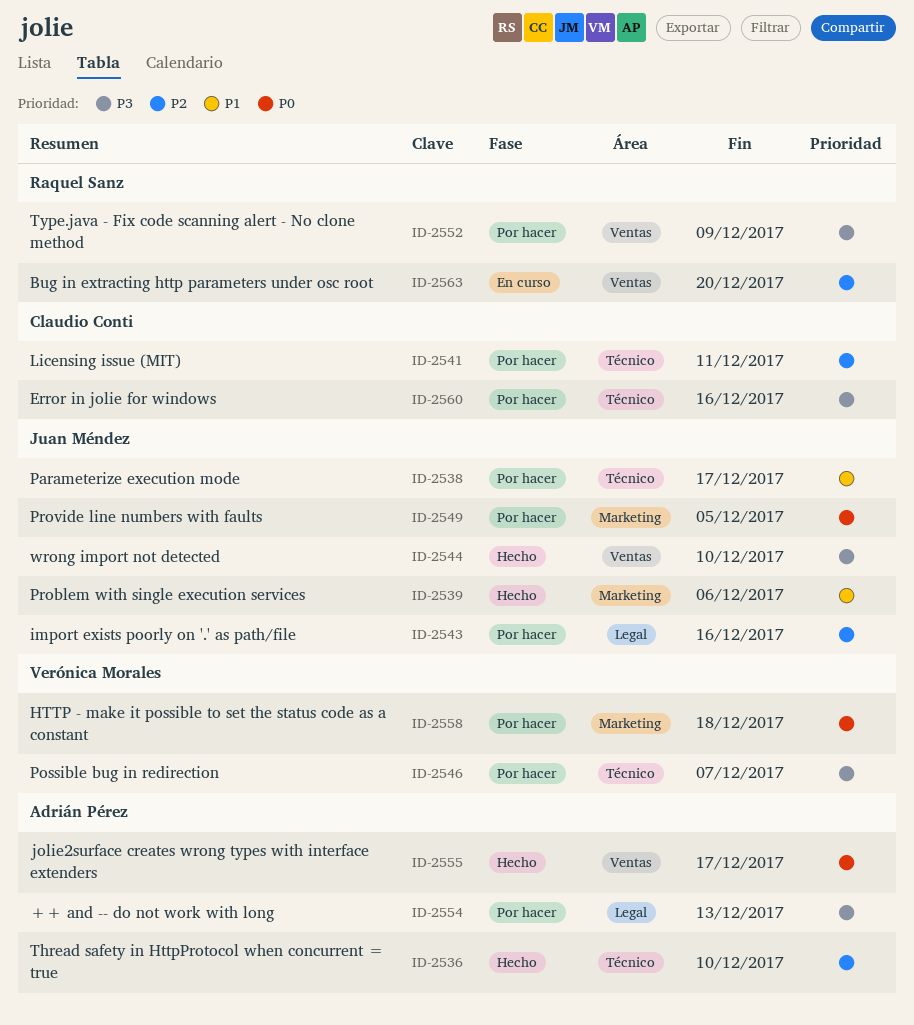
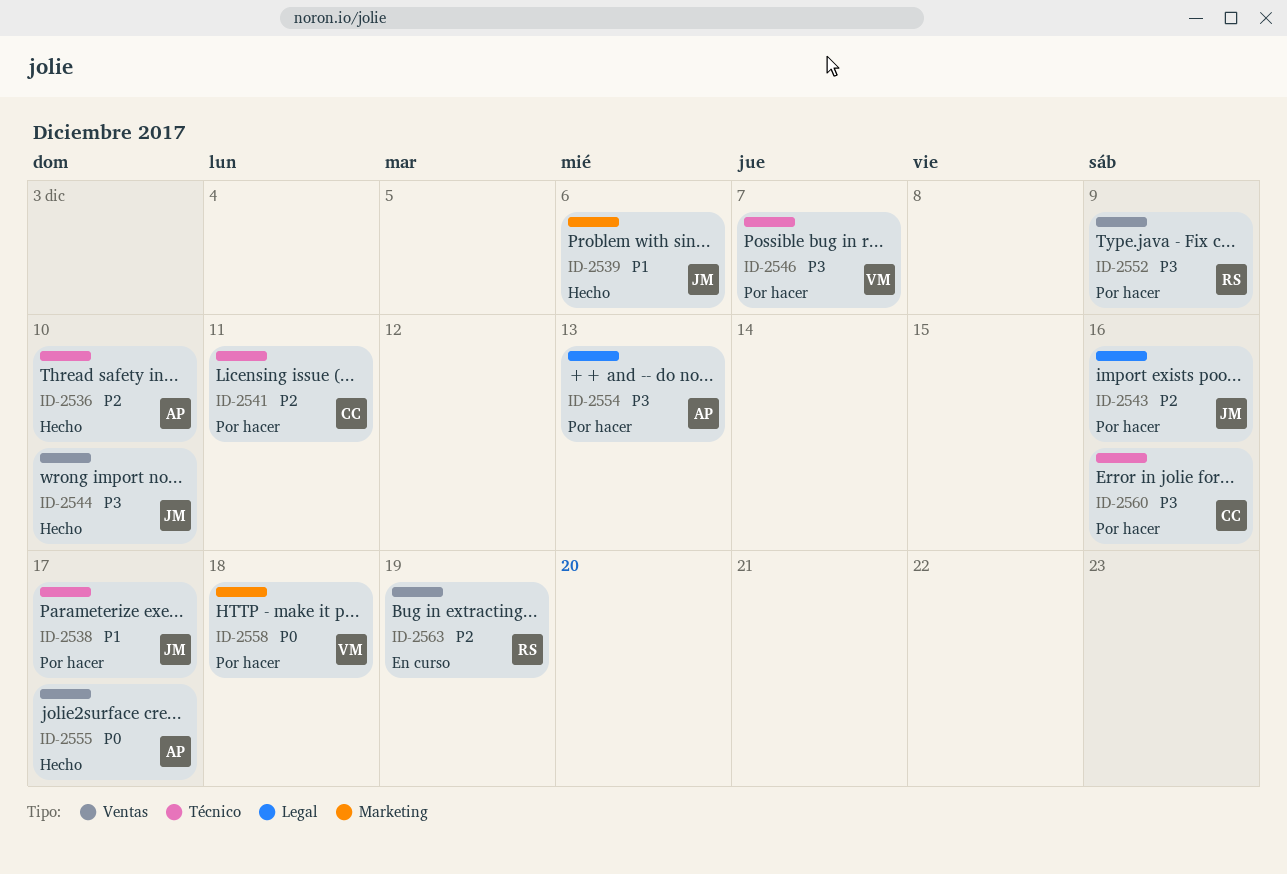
ID-2549: present -> none
ID-2563, due: Dec 20 -> Dec 19

